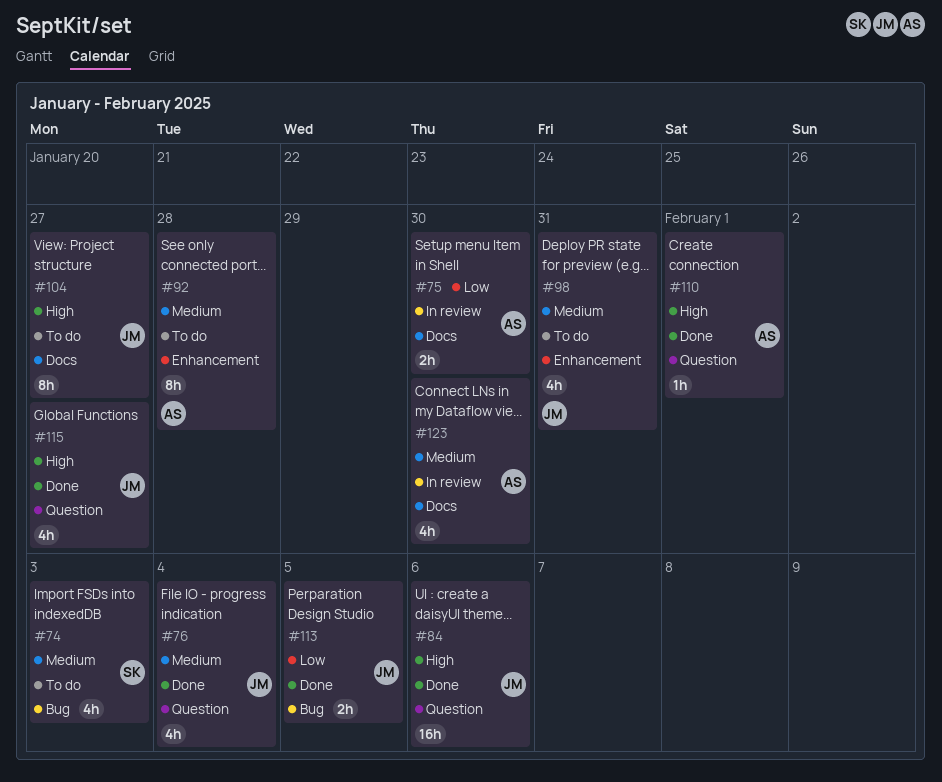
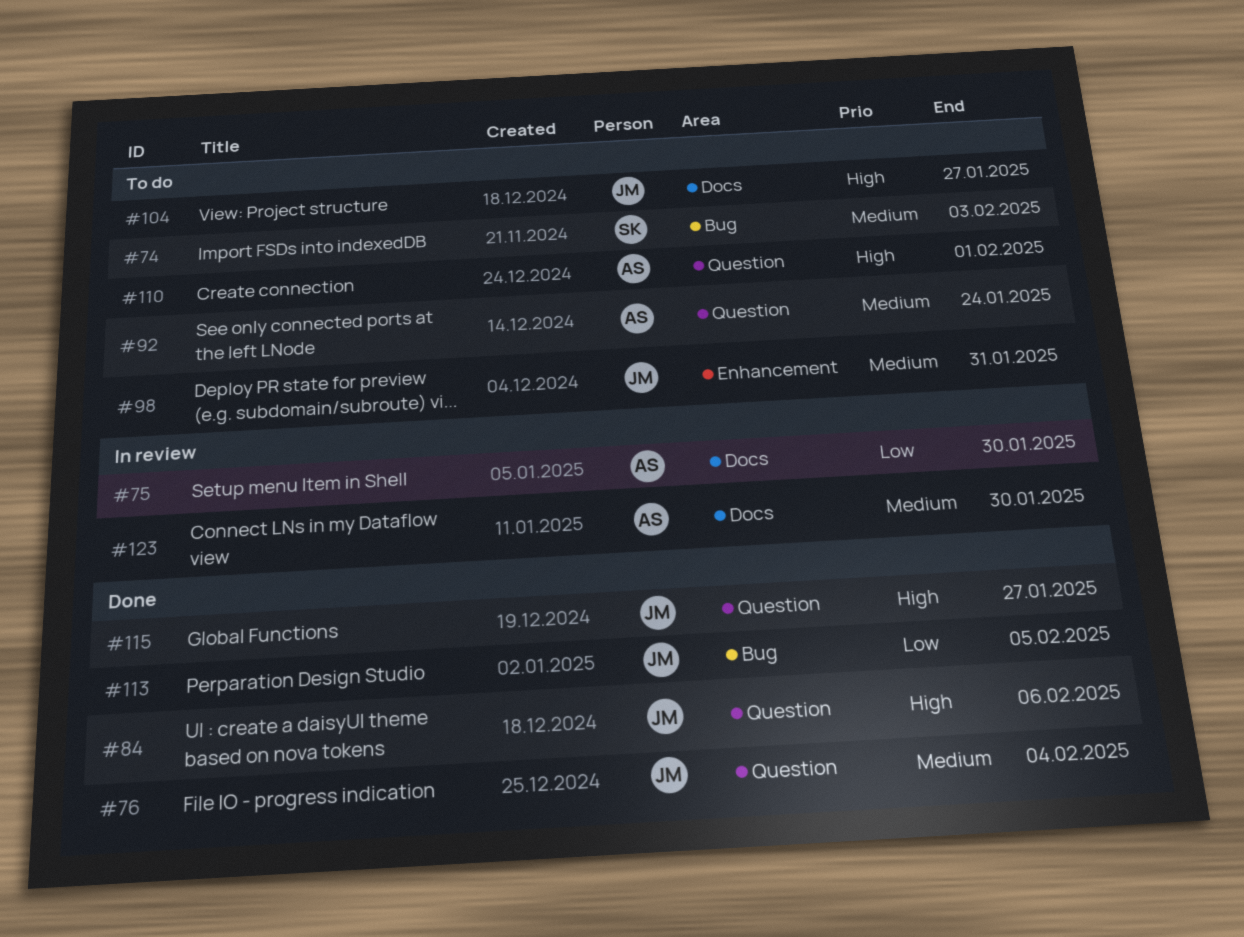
#92, label: Enhancement -> Question
#92, due: Jan 28 -> Jan 24
#110, status: Done -> To do

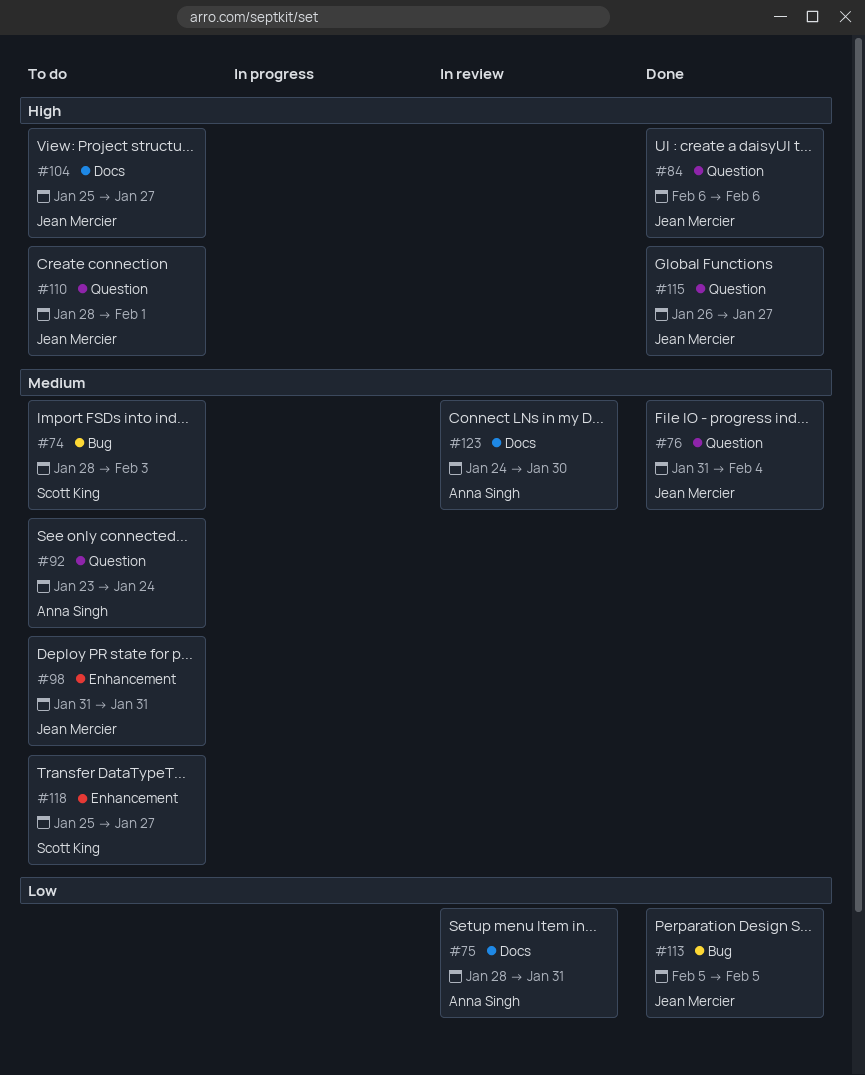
#75, due: Jan 30 -> Jan 31
#110, owner: Anna Singh -> Jean Mercier
#118: none -> present

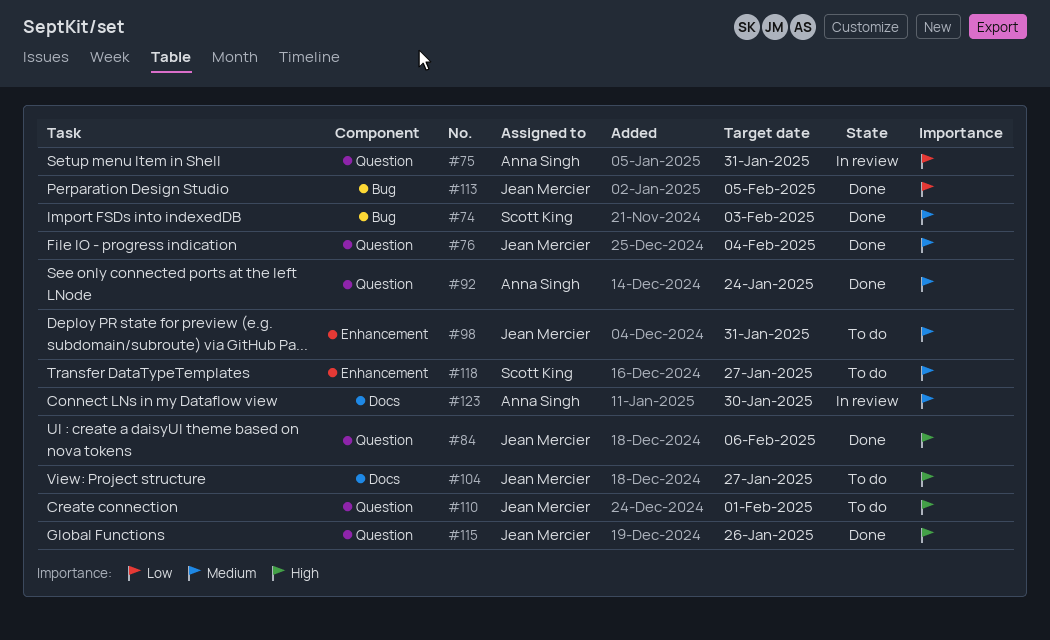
#74, status: To do -> Done
#75, label: Docs -> Question
#92, status: To do -> Done
#115, due: Jan 27 -> Jan 26

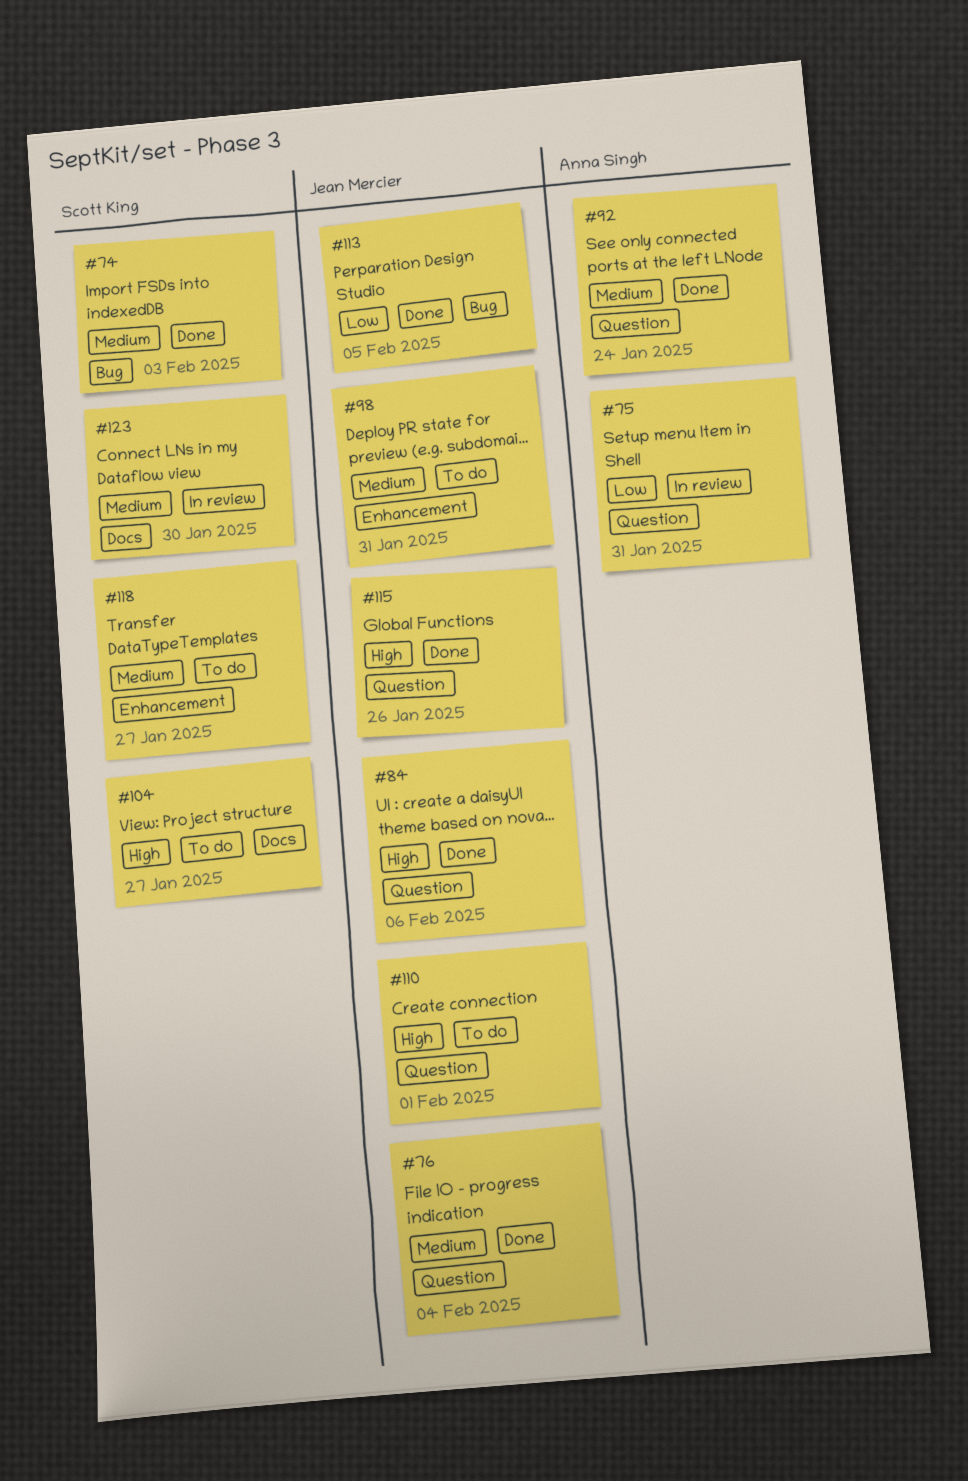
#104, owner: Jean Mercier -> Scott King
#123, owner: Anna Singh -> Scott King

